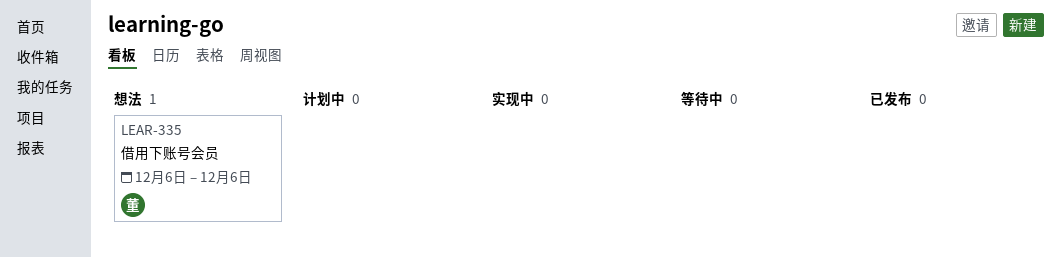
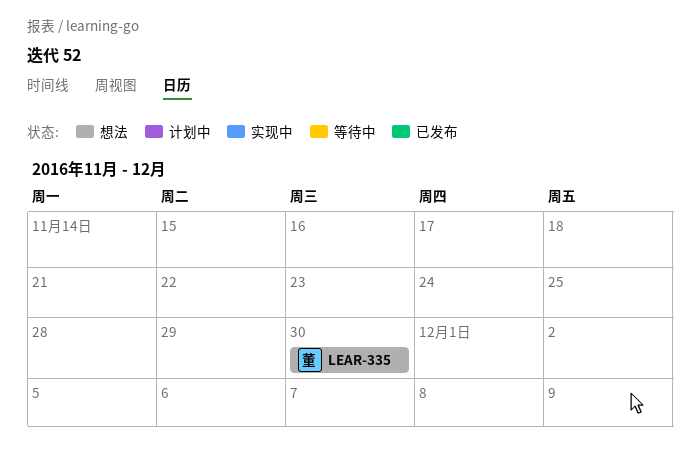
LEAR-335, start: Dec 6 -> Nov 30
LEAR-335, due: Dec 6 -> Nov 30

